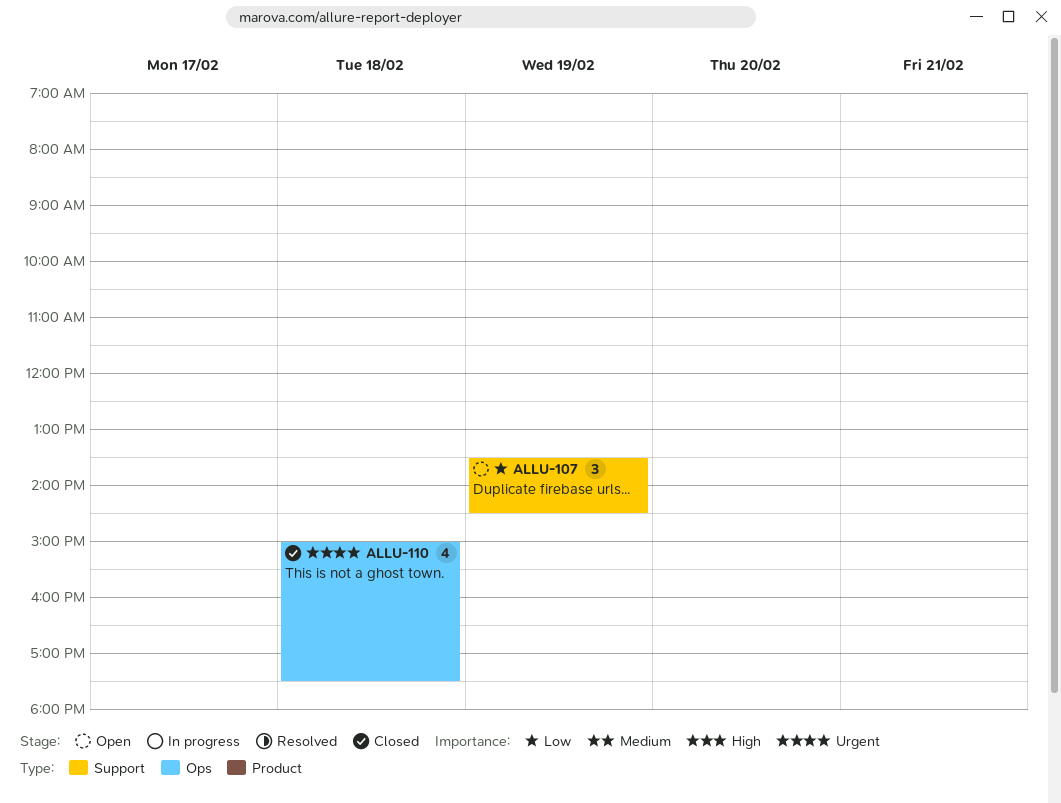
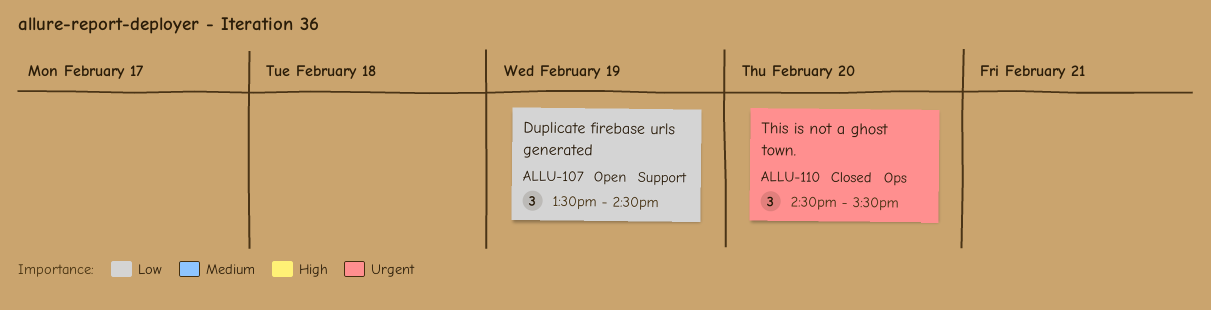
ALLU-110, estimate: 4 -> 3
ALLU-110, day: Feb 18 -> Feb 20
ALLU-110, begins: 15:00 -> 14:30
ALLU-110, ends: 17:30 -> 15:30

